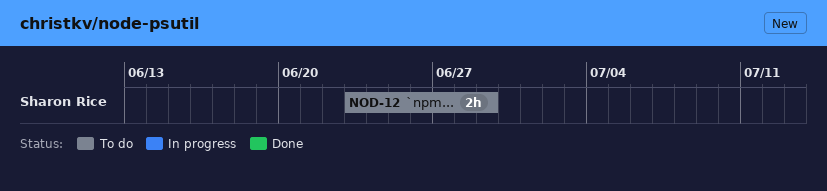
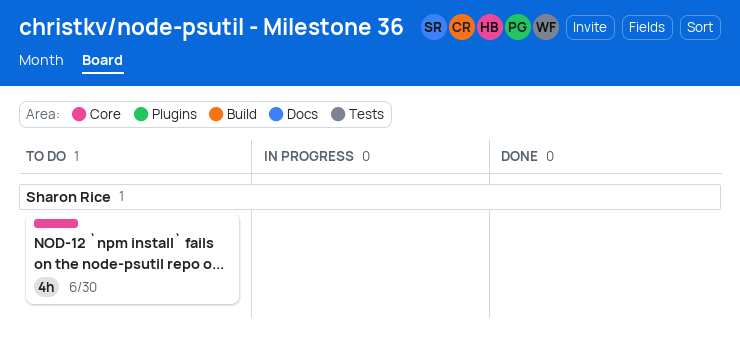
NOD-12, estimate: 2h -> 4h
NOD-12, due: Jun 29 -> Jun 30

